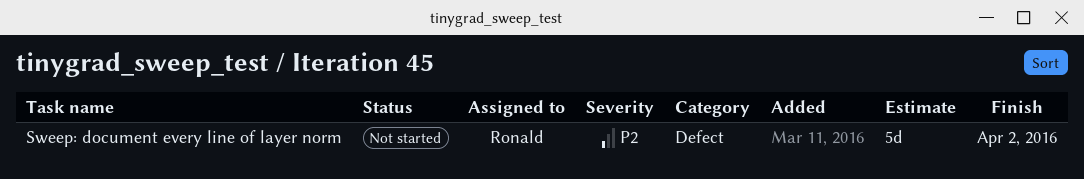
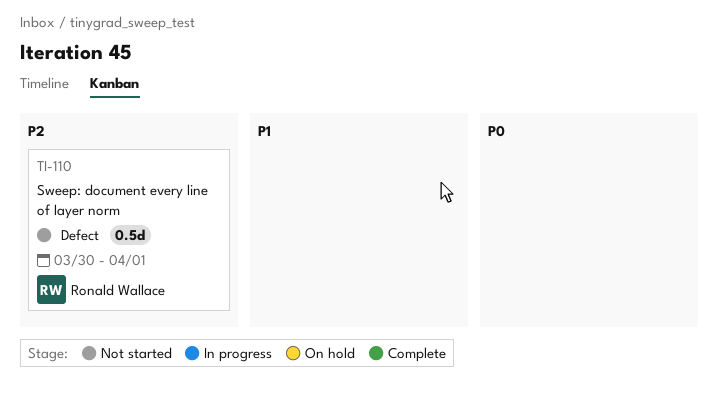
Sweep: document every line of layer norm, estimate: 5d -> 0.5d
Sweep: document every line of layer norm, due: Apr 2 -> Apr 1

